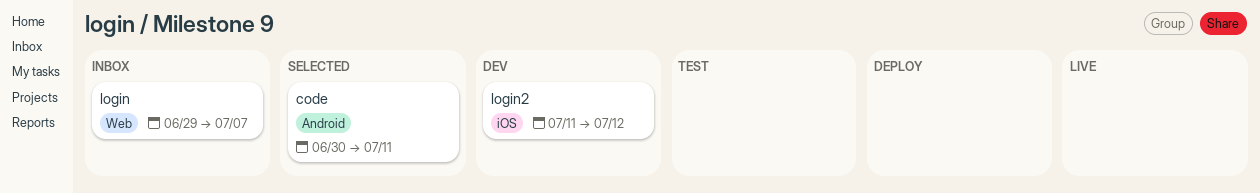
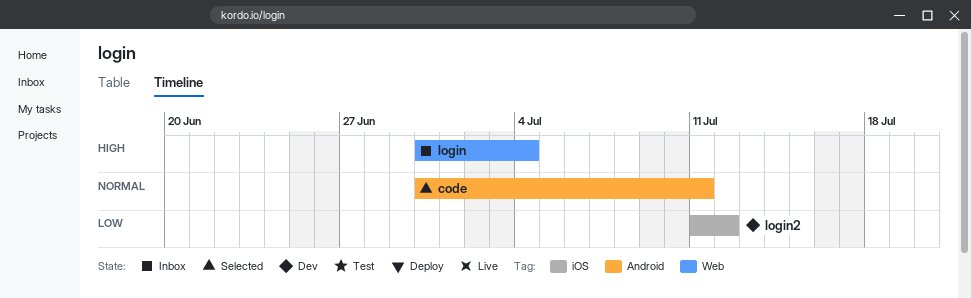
login, start: Jun 29 -> Jun 30
login, due: Jul 7 -> Jul 4

